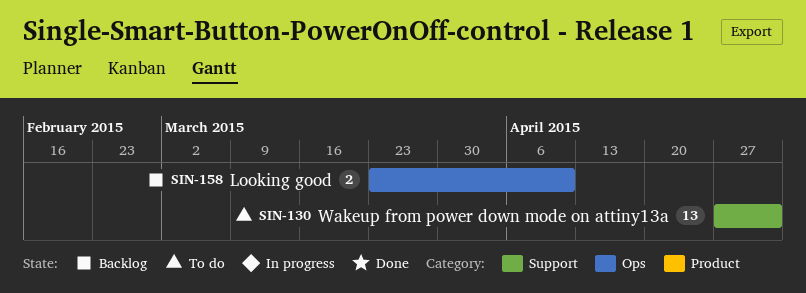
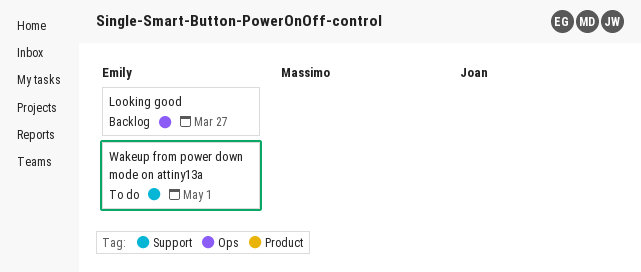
Looking good, due: Apr 10 -> Mar 27

